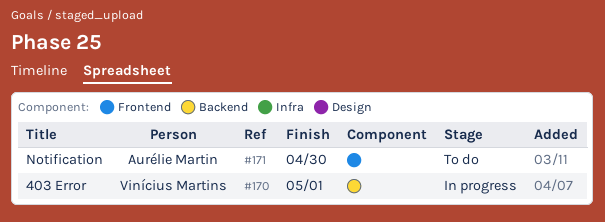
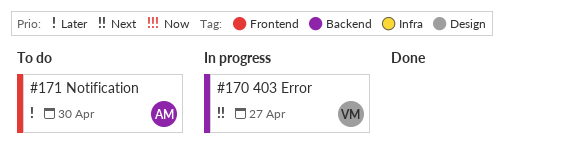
#170, due: May 1 -> Apr 27

